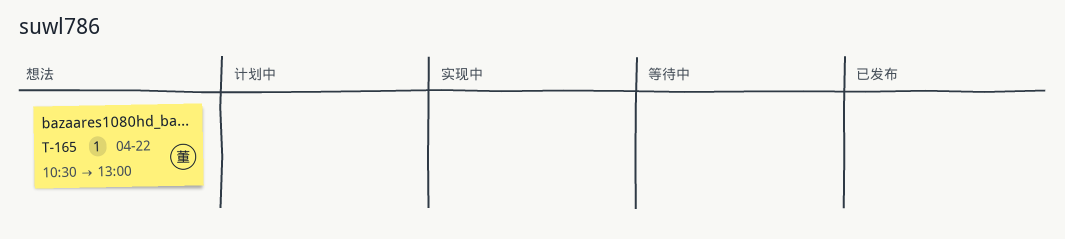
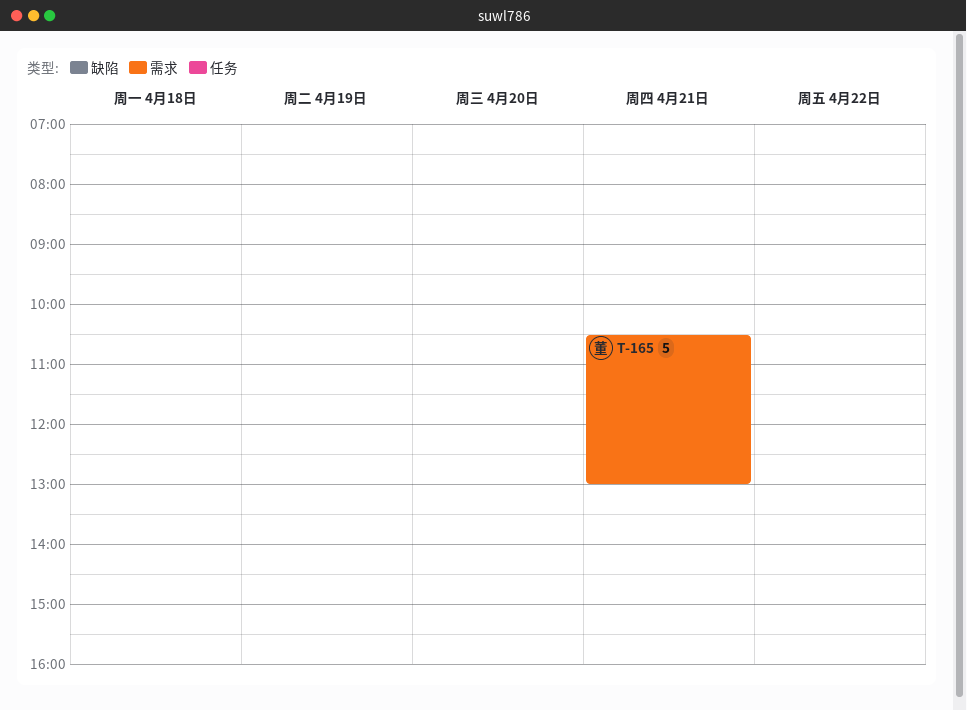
T-165, estimate: 1 -> 5
T-165, day: Apr 22 -> Apr 21

